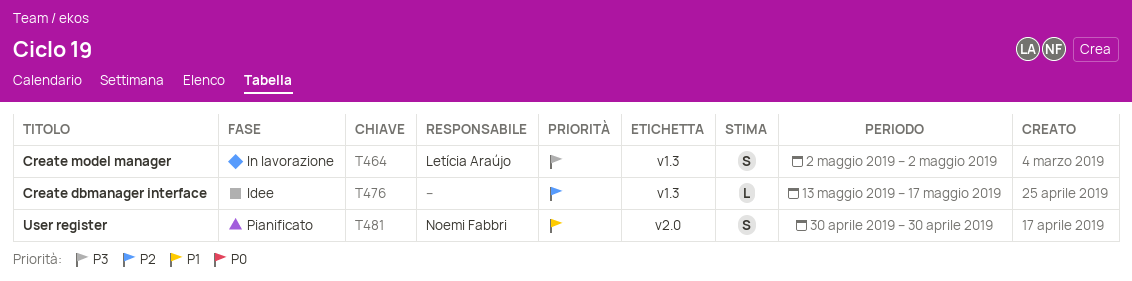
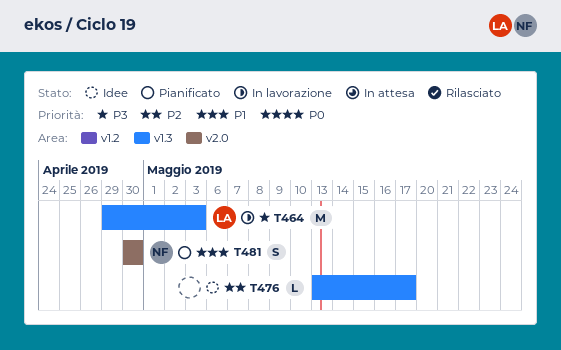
T464, estimate: S -> M
T464, start: May 2 -> Apr 29
T464, due: May 2 -> May 3

